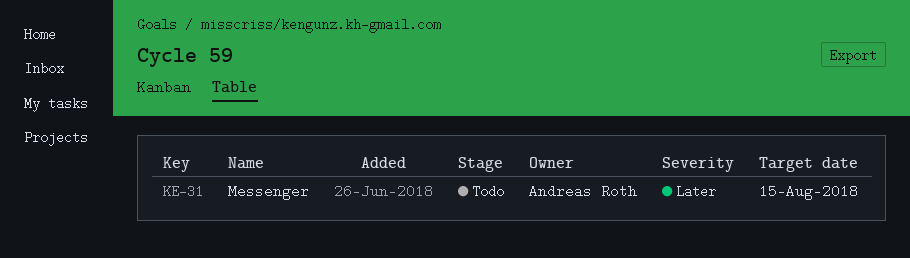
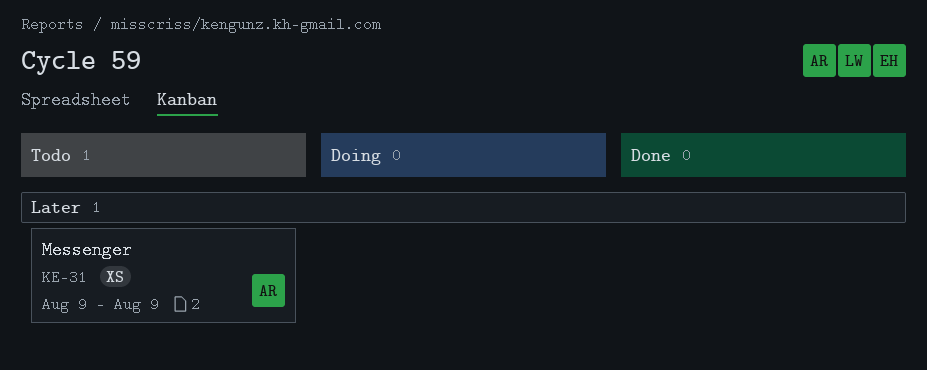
KE-31, due: Aug 15 -> Aug 9

